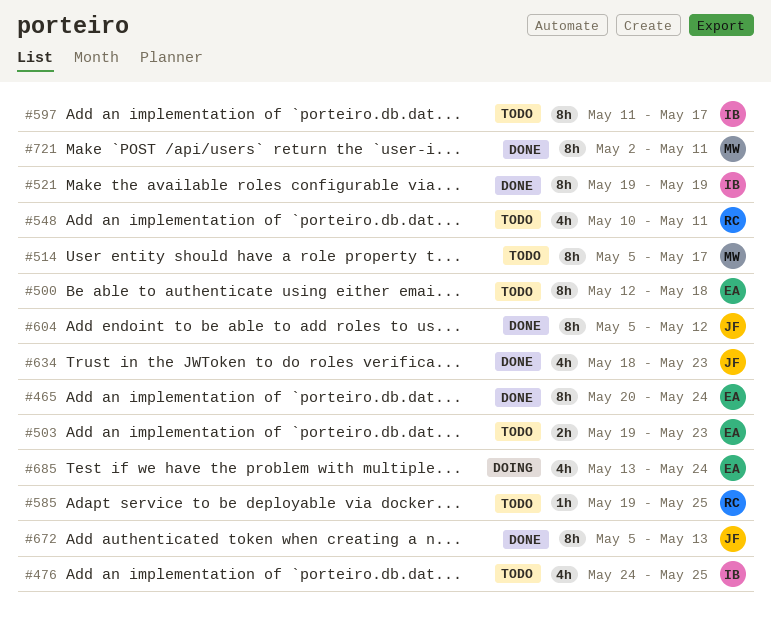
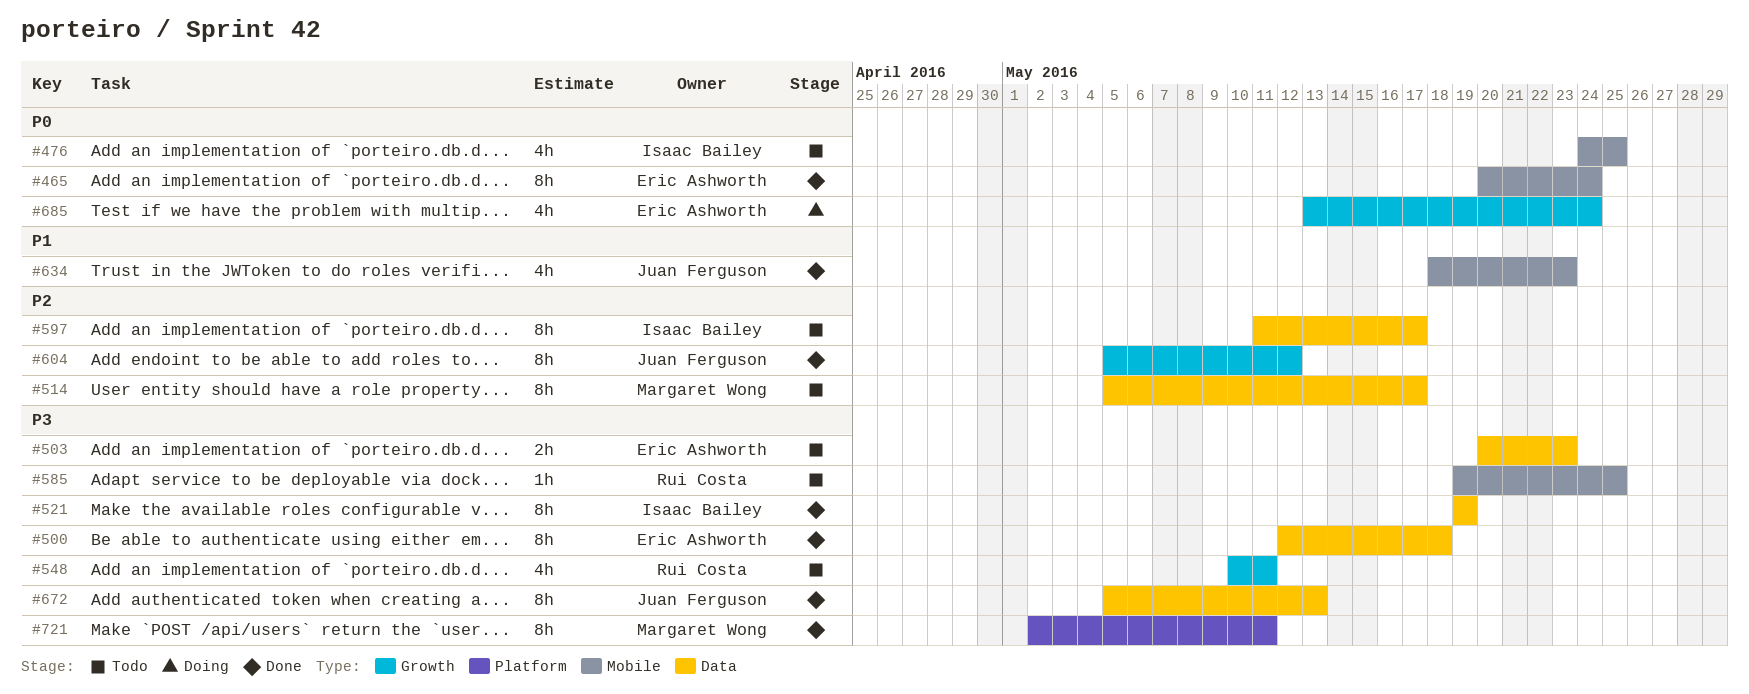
#500, status: Todo -> Done
#503, start: May 19 -> May 20

